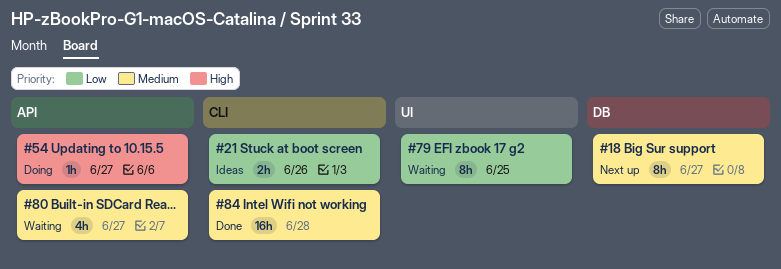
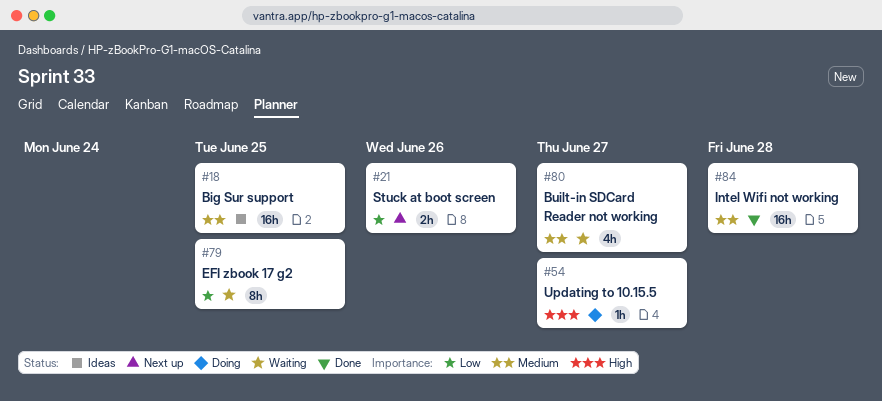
#18, status: Next up -> Ideas
#18, estimate: 8h -> 16h
#18, due: Jun 27 -> Jun 25
#21, status: Ideas -> Next up

